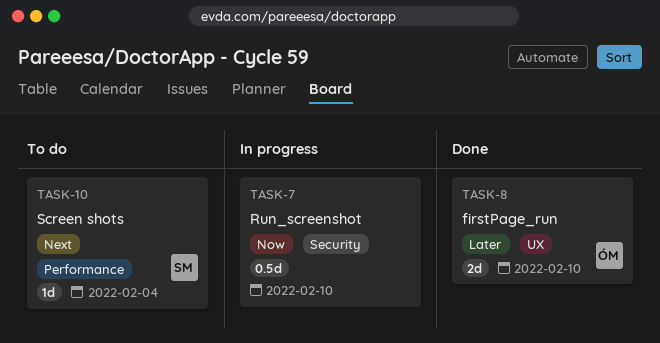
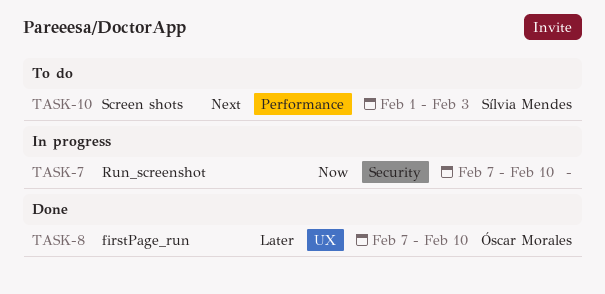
TASK-10, due: Feb 4 -> Feb 3

